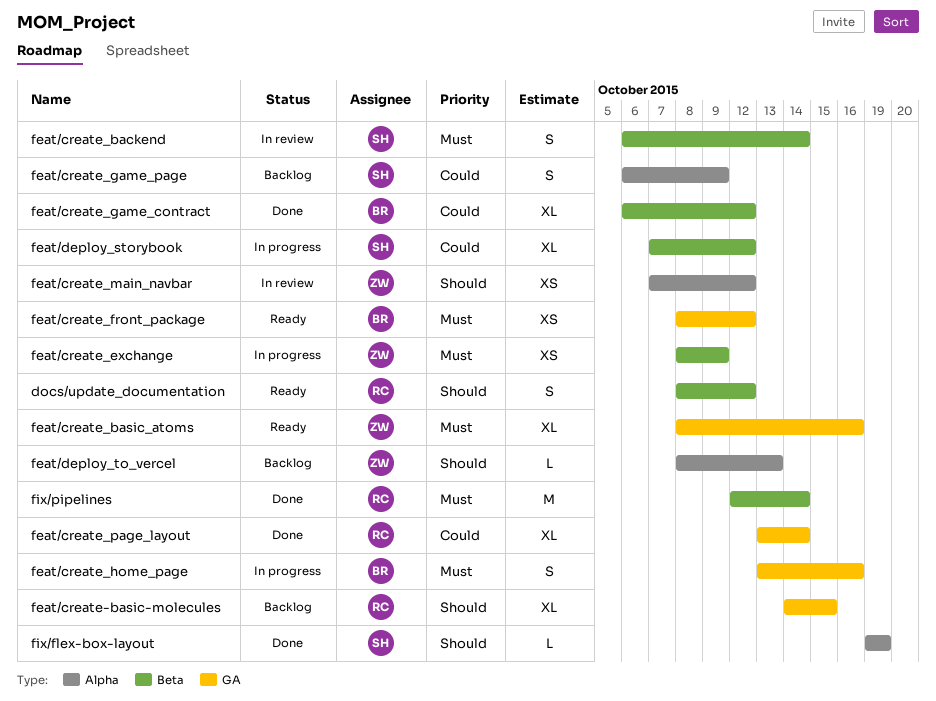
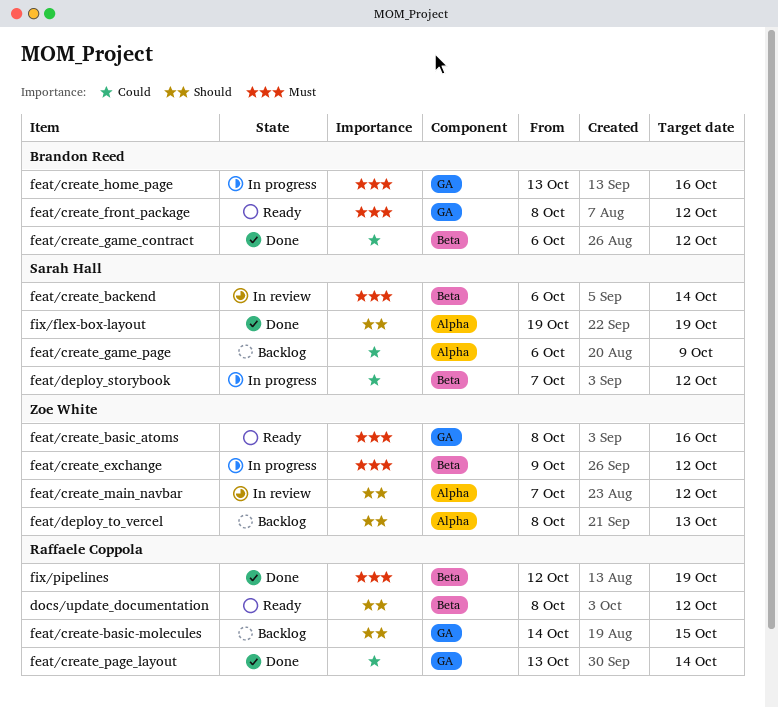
feat/create_exchange, start: Oct 8 -> Oct 9
feat/create_exchange, due: Oct 9 -> Oct 12
fix/pipelines, due: Oct 14 -> Oct 19

